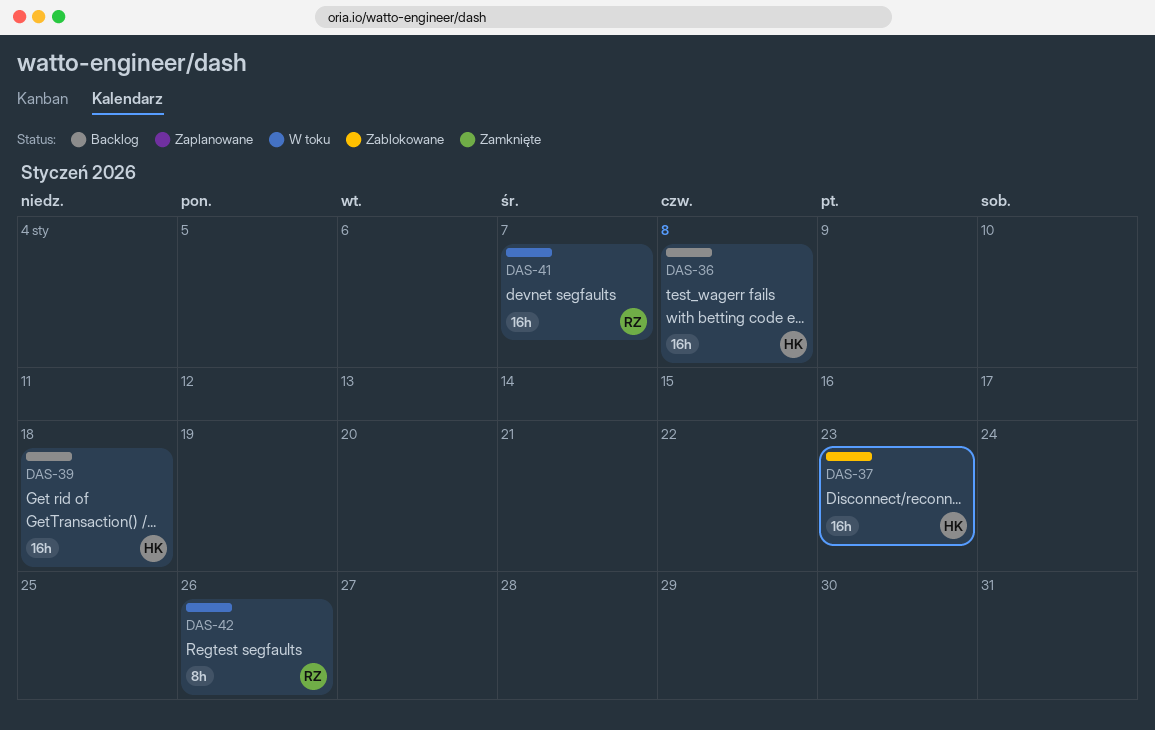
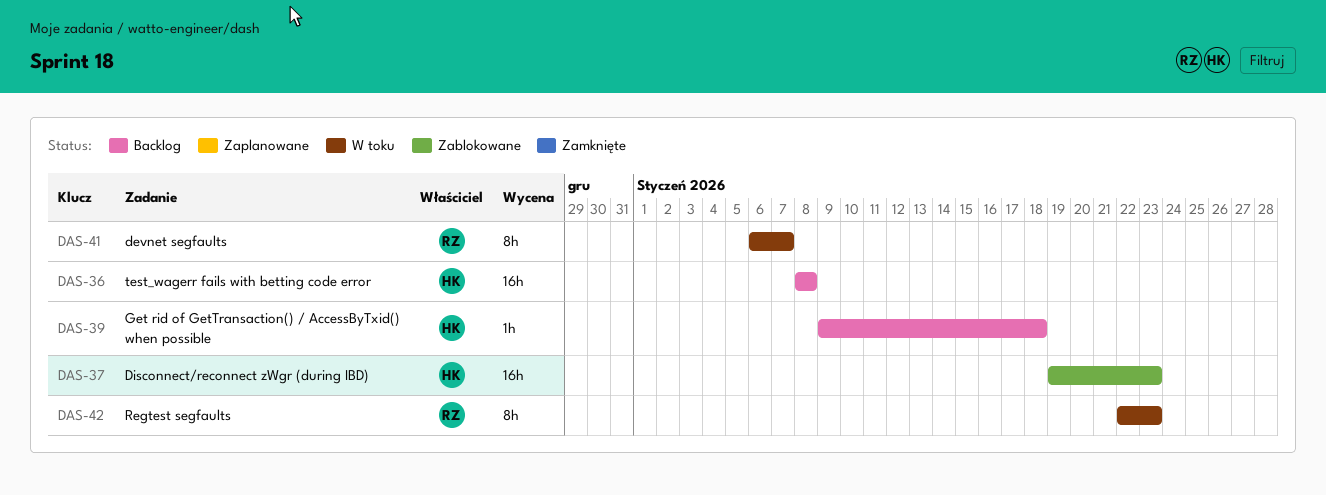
DAS-39, estimate: 16h -> 1h
DAS-41, estimate: 16h -> 8h
DAS-42, due: Jan 26 -> Jan 23

